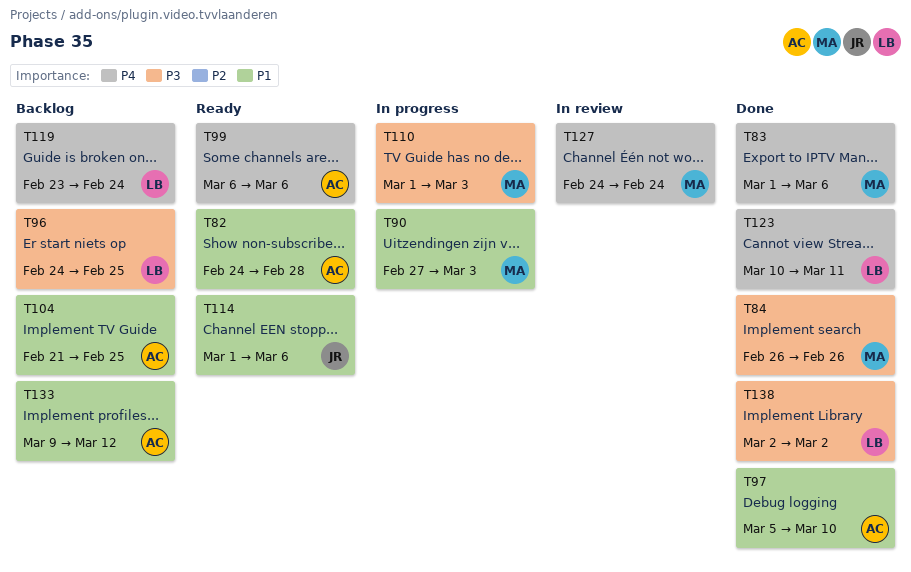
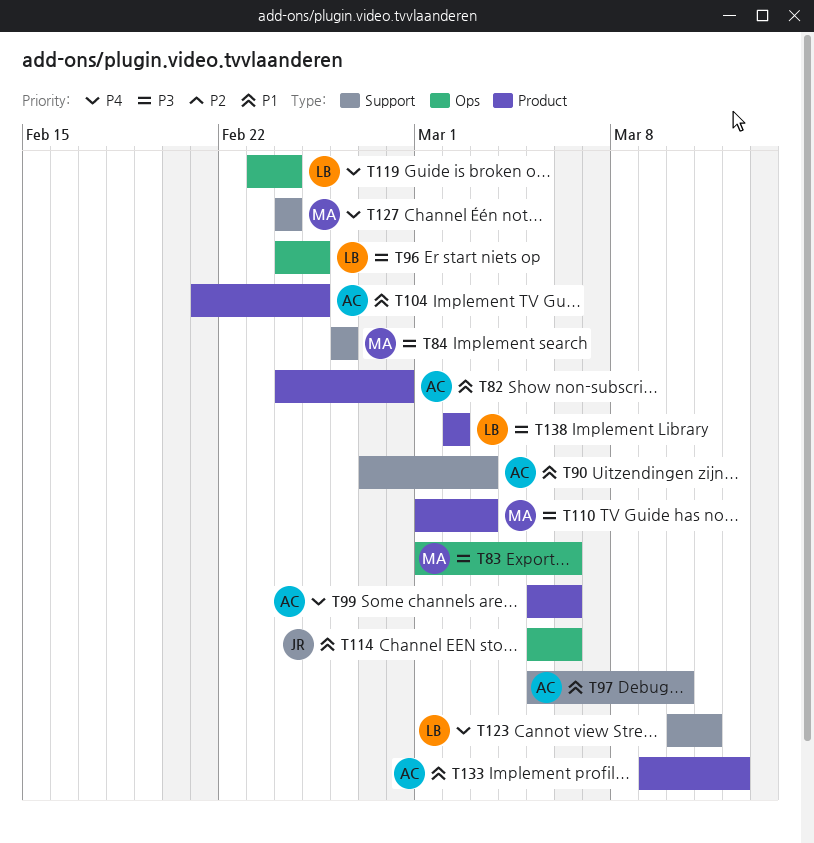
T83, priority: P4 -> P3
T90, owner: MA -> AC
T99, start: Mar 6 -> Mar 5
T114, start: Mar 1 -> Mar 5

